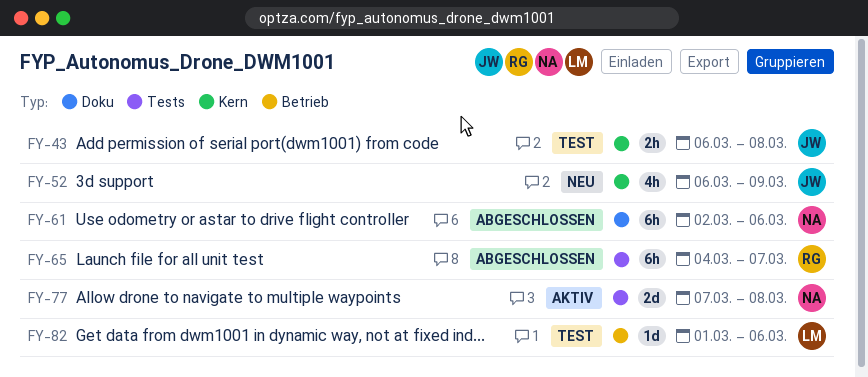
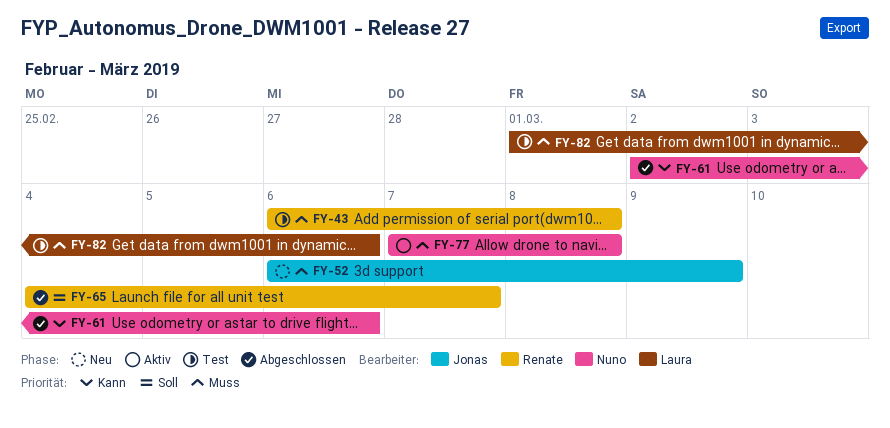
FY-43, owner: Jonas -> Renate

